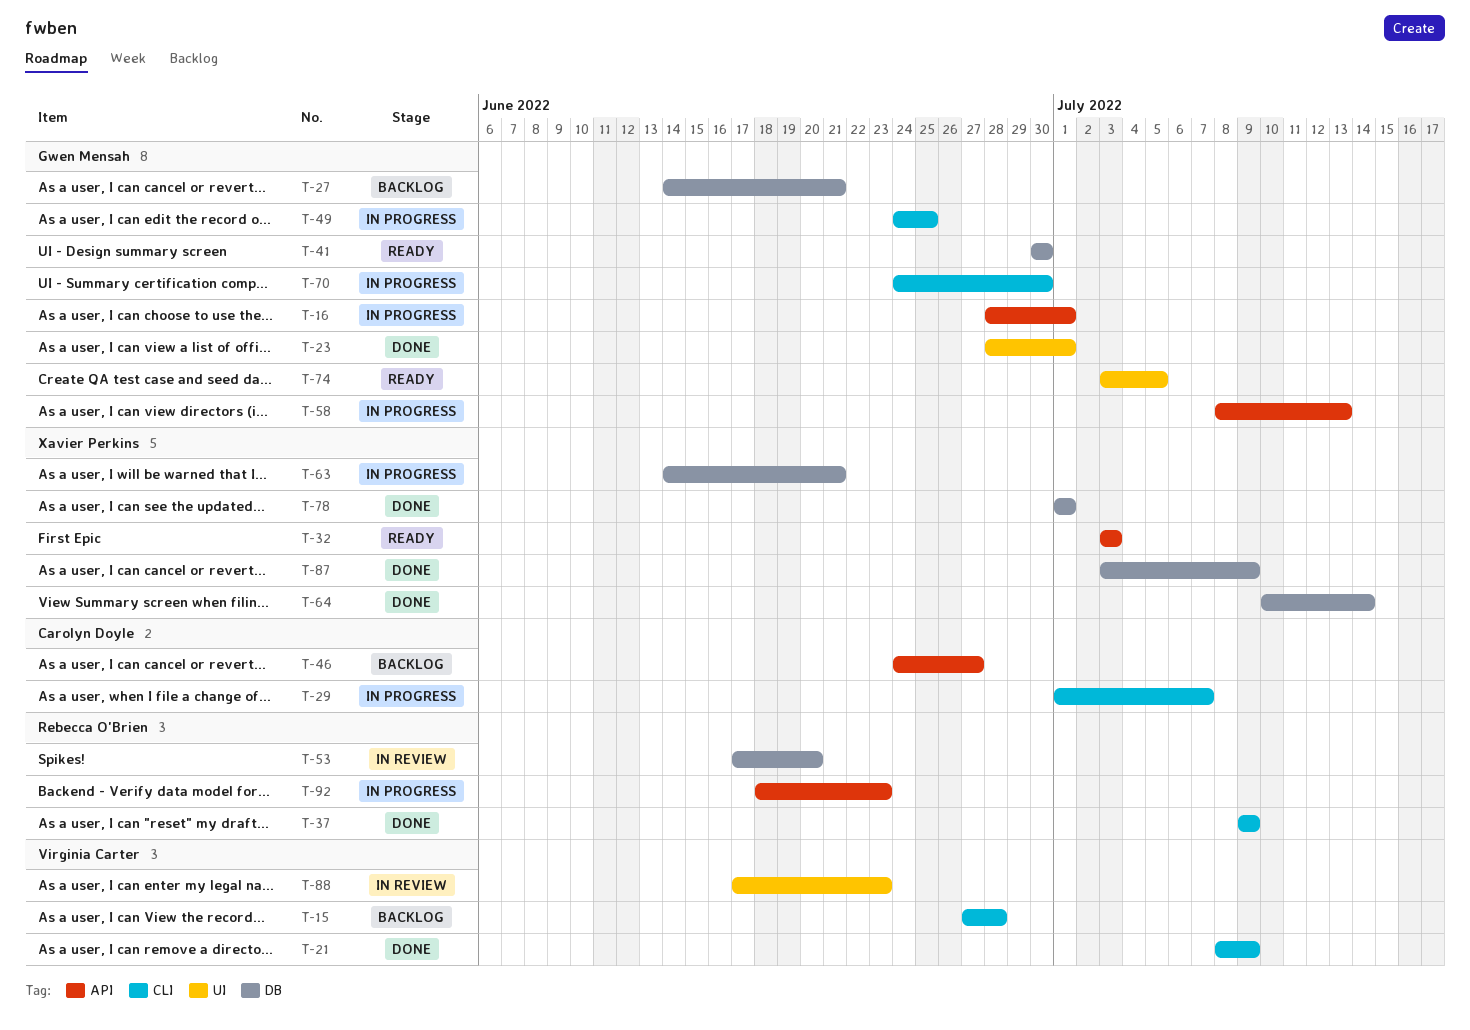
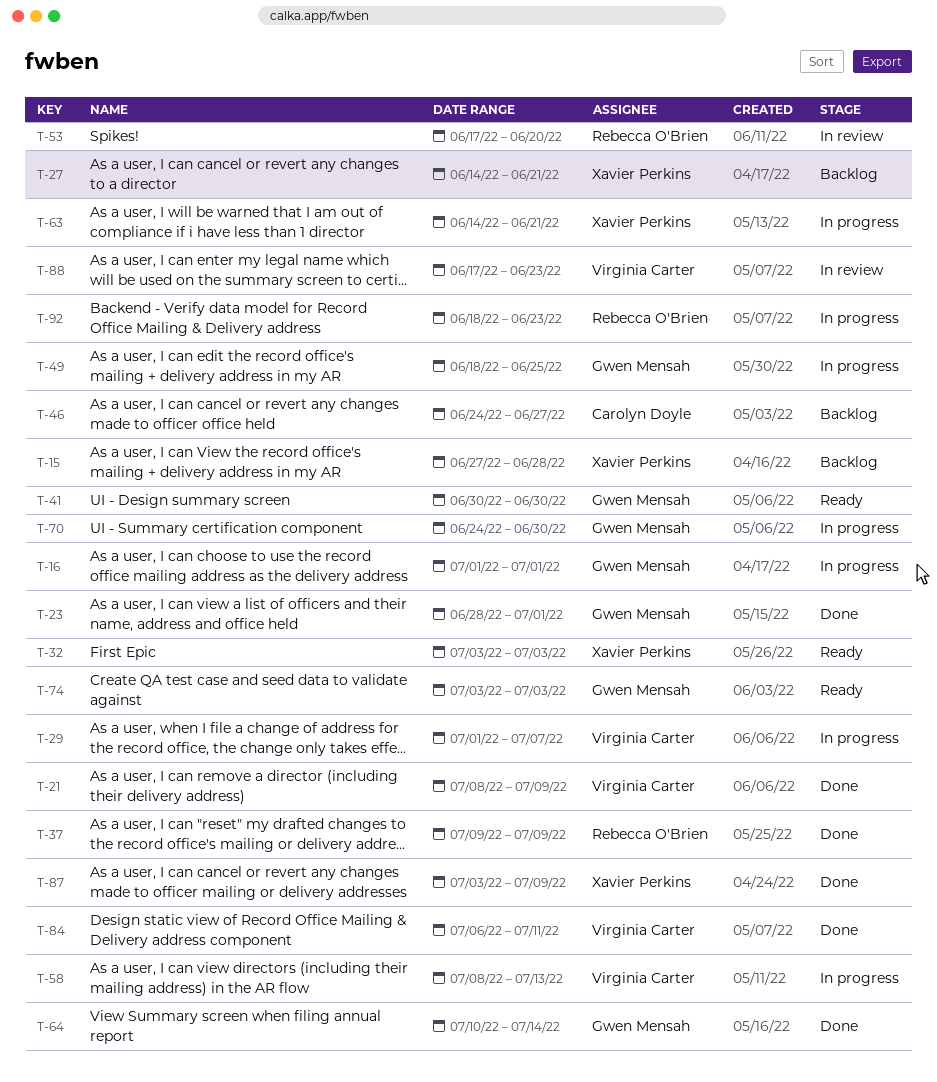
T-15, owner: Virginia Carter -> Xavier Perkins
T-16, start: Jun 28 -> Jul 1
T-27, owner: Gwen Mensah -> Xavier Perkins
T-29, owner: Carolyn Doyle -> Virginia Carter
T-49, start: Jun 24 -> Jun 18
T-58, owner: Gwen Mensah -> Virginia Carter
T-64, owner: Xavier Perkins -> Gwen Mensah
T-74, due: Jul 5 -> Jul 3
T-78: present -> none
T-84: none -> present

